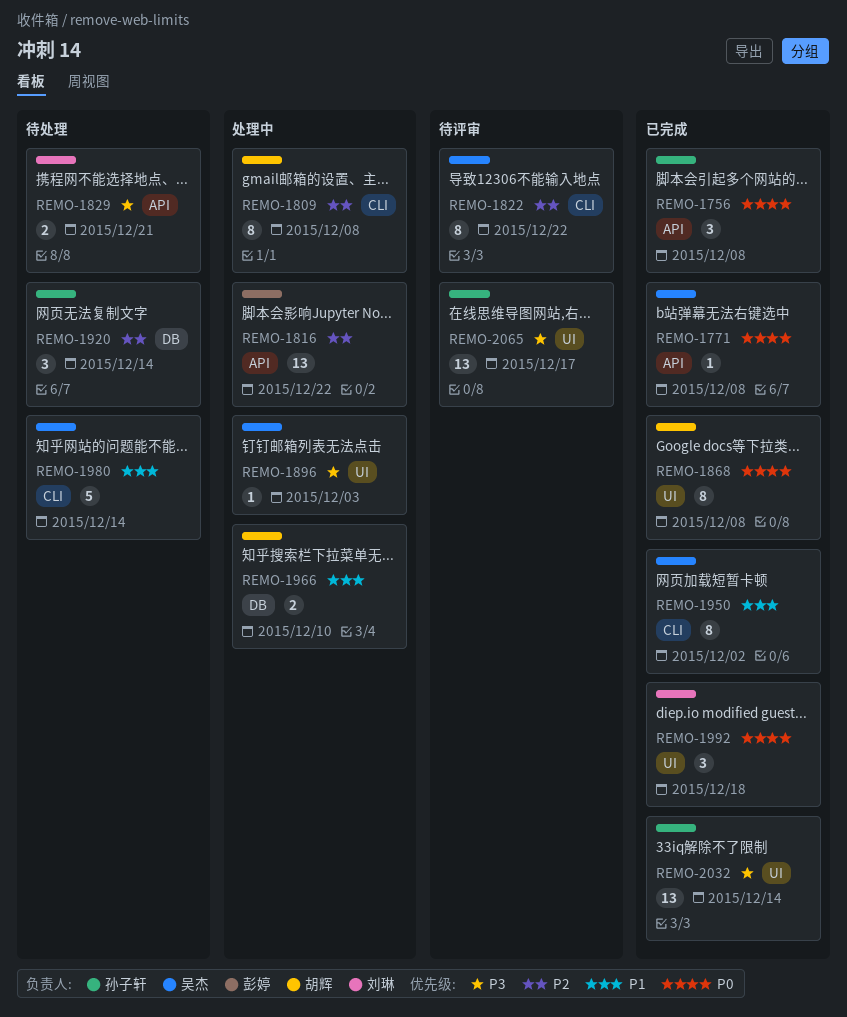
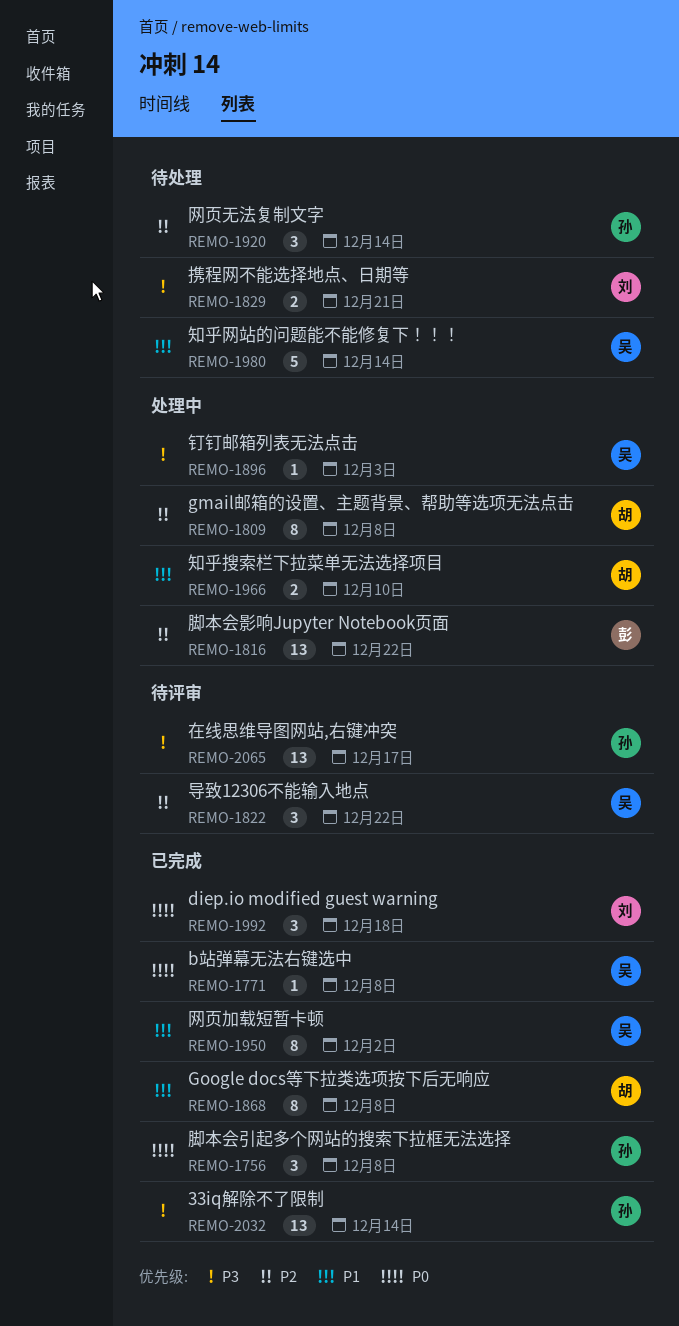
REMO-1822, estimate: 8 -> 3
REMO-1868, priority: P0 -> P1

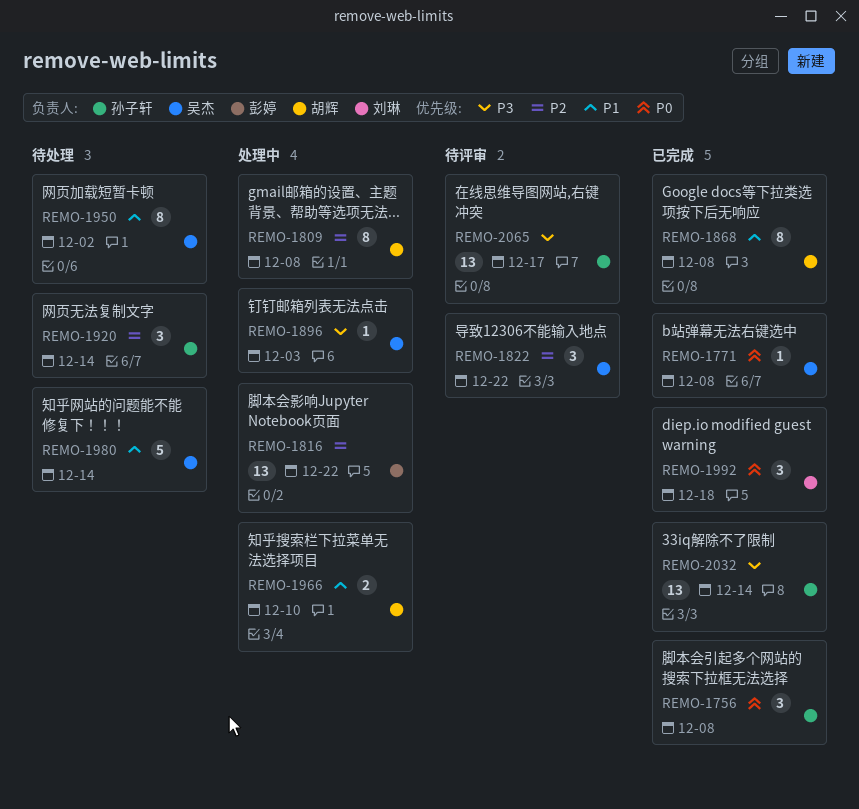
REMO-1829: present -> none
REMO-1950, status: 已完成 -> 待处理

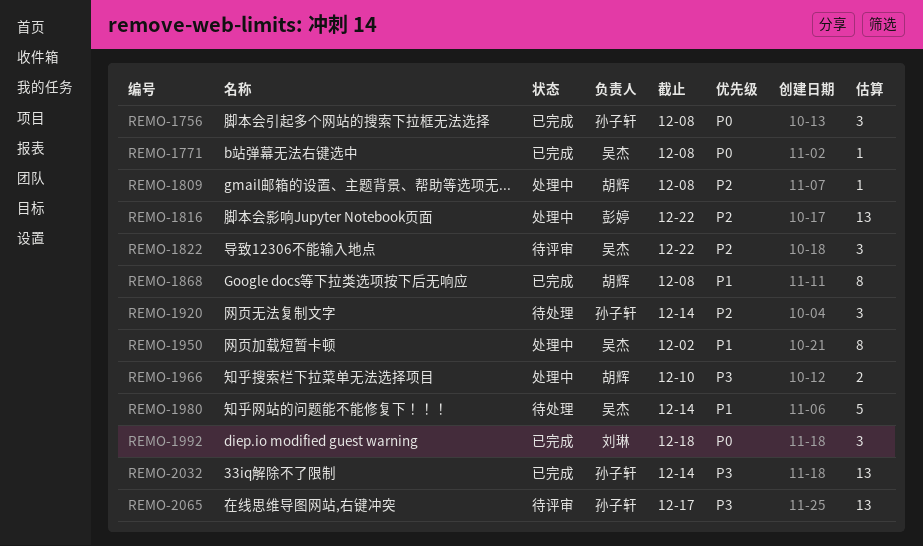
REMO-1809, estimate: 8 -> 1
REMO-1896: present -> none
REMO-1950, status: 待处理 -> 处理中
REMO-1966, priority: P1 -> P3

